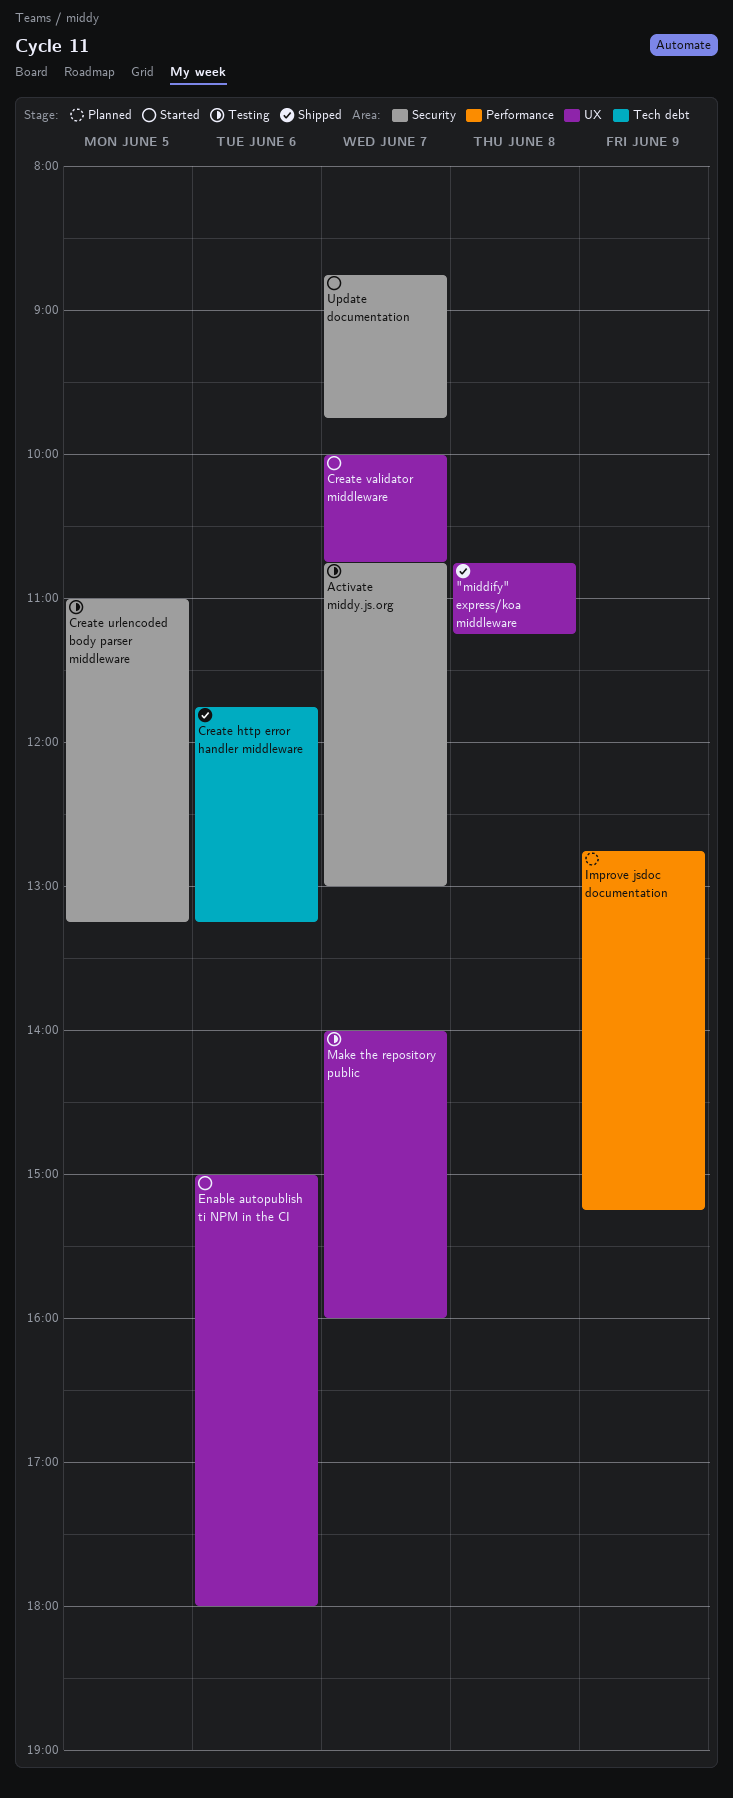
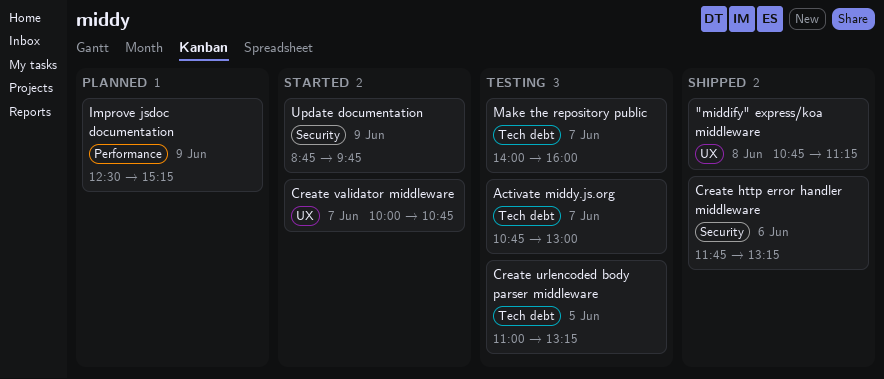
Activate middy.js.org, label: Security -> Tech debt
Create http error handler middleware, label: Tech debt -> Security
Create urlencoded body parser middleware, label: Security -> Tech debt
Enable autopublish ti NPM in the CI: present -> none
Improve jsdoc documentation, begins: 12:45 -> 12:30
Make the repository public, label: UX -> Tech debt
Update documentation, day: Jun 7 -> Jun 9

